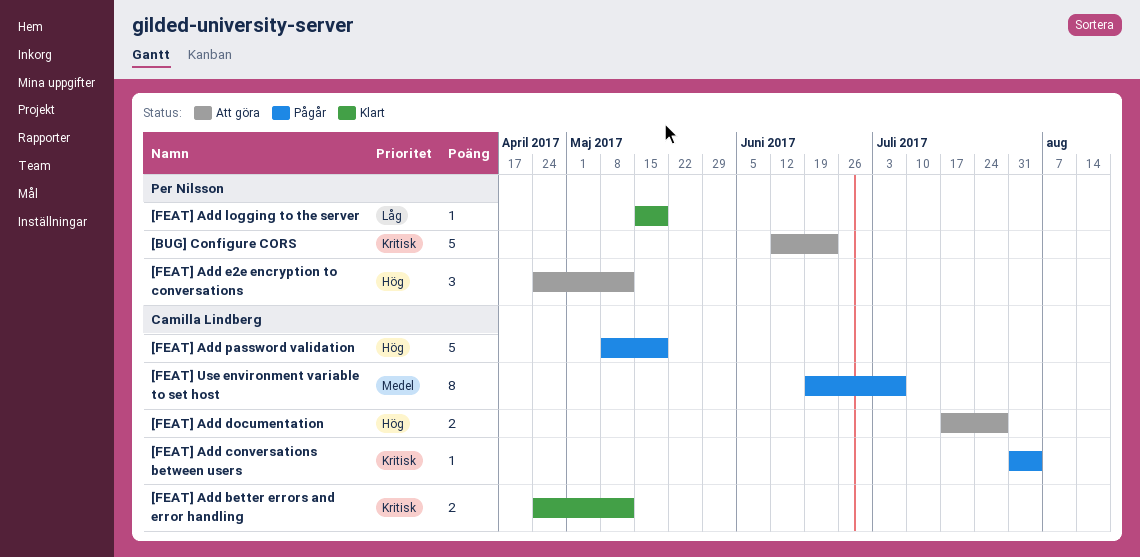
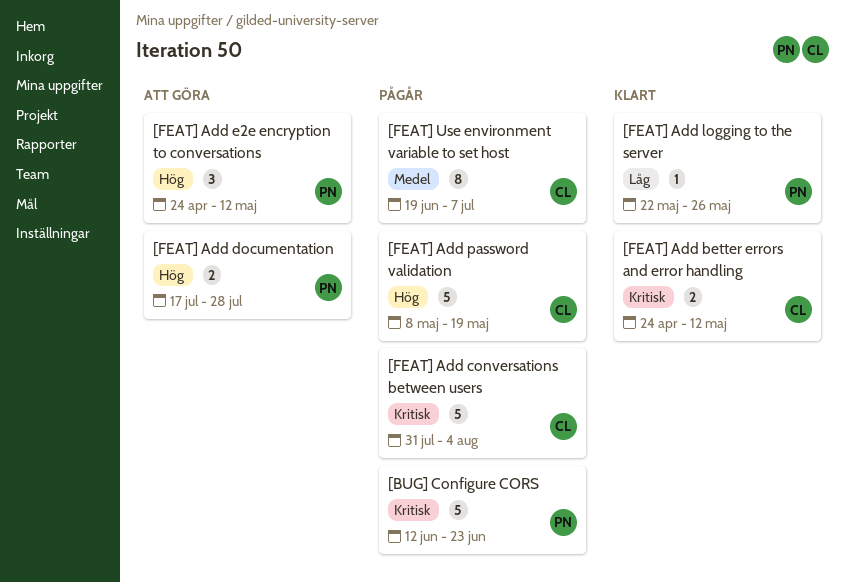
[BUG] Configure CORS, status: Att göra -> Pågår
[FEAT] Add conversations between users, estimate: 1 -> 5
[FEAT] Add documentation, owner: Camilla Lindberg -> Per Nilsson
[FEAT] Add logging to the server, start: May 15 -> May 22
[FEAT] Add logging to the server, due: May 19 -> May 26

